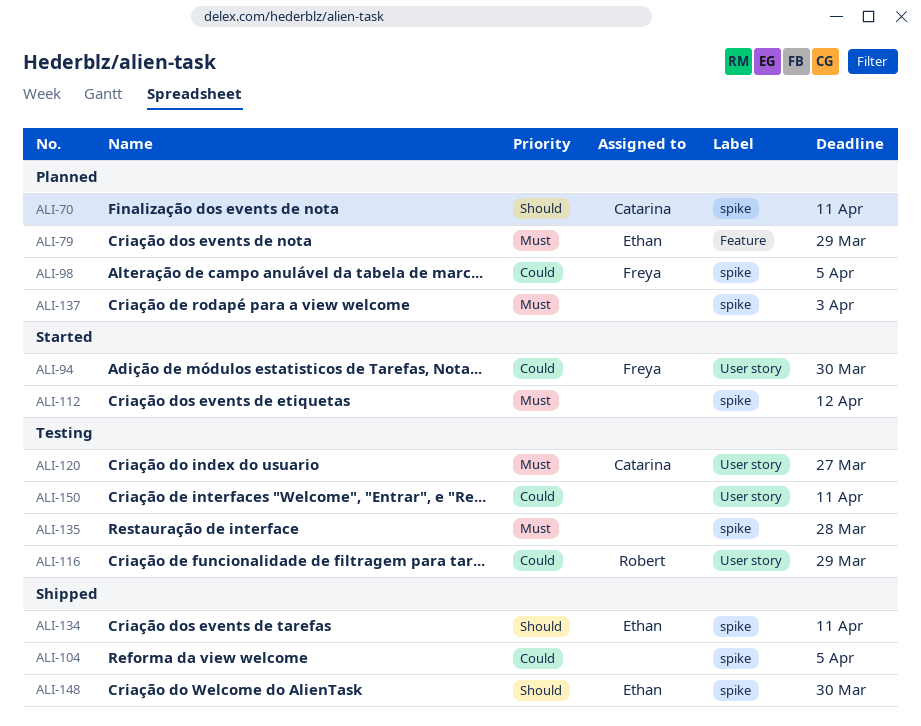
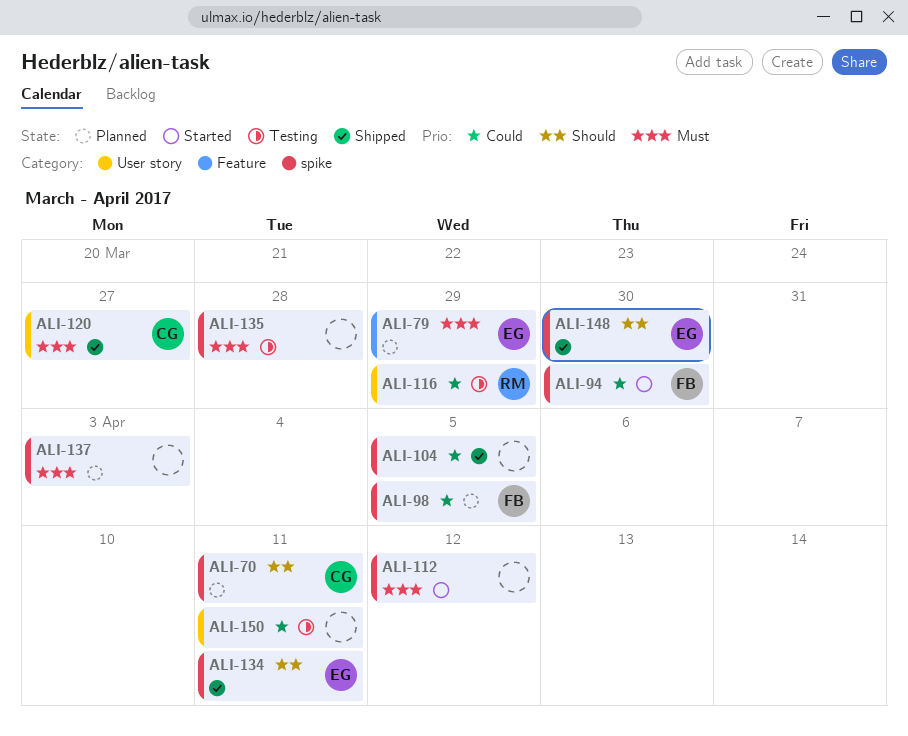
ALI-94, label: User story -> spike
ALI-120, status: Testing -> Shipped

